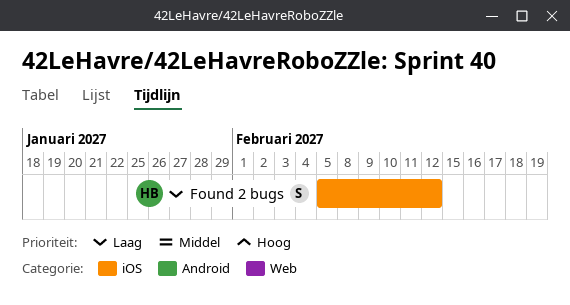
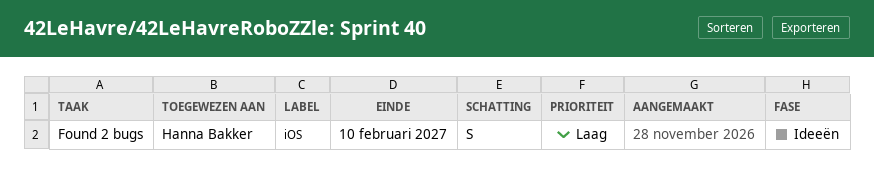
Found 2 bugs, due: Feb 12 -> Feb 10

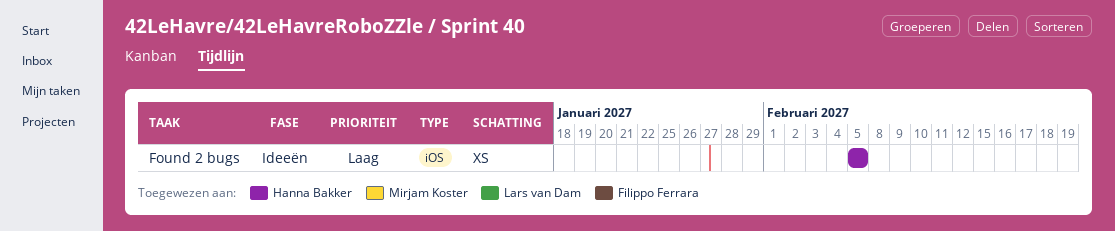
Found 2 bugs, estimate: S -> XS
Found 2 bugs, due: Feb 10 -> Feb 5

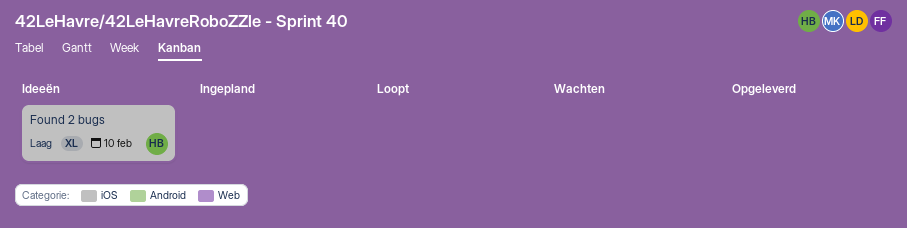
Found 2 bugs, estimate: XS -> XL
Found 2 bugs, due: Feb 5 -> Feb 10

